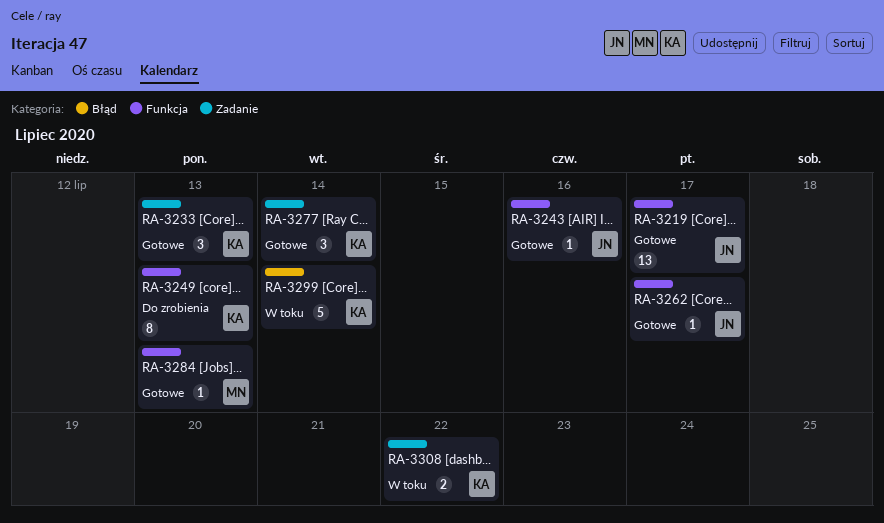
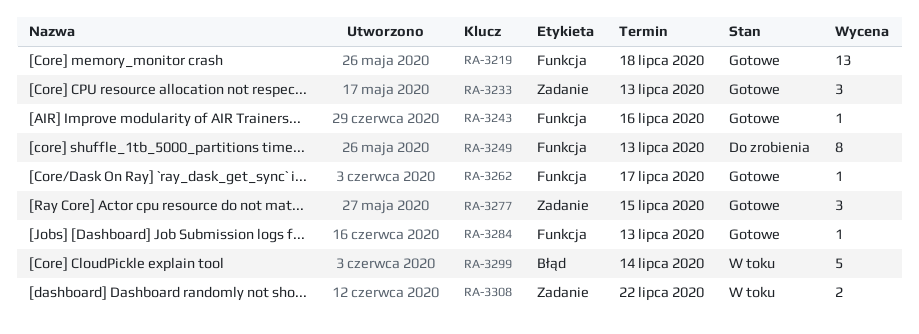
RA-3219, due: Jul 17 -> Jul 18
RA-3277, due: Jul 14 -> Jul 15

